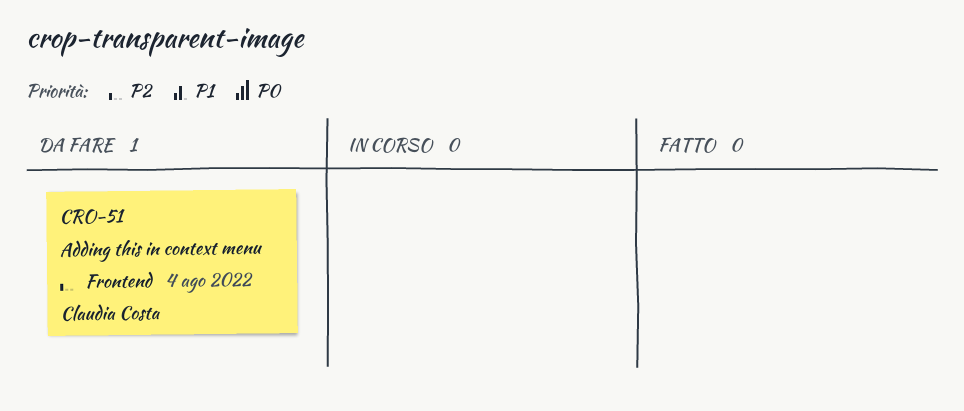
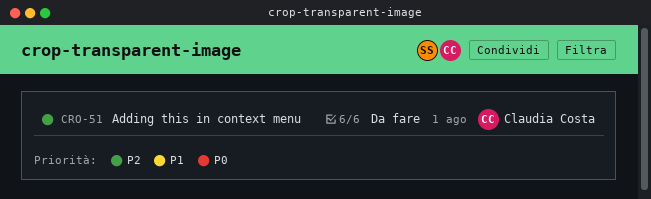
CRO-51, due: Aug 4 -> Aug 1

